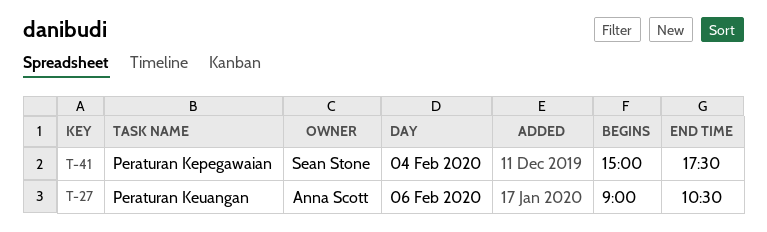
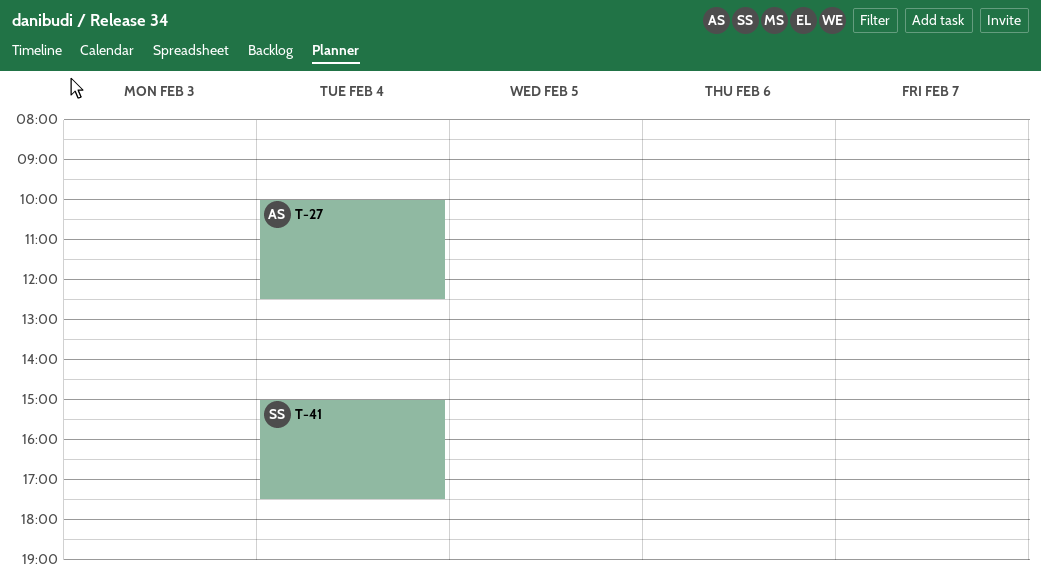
T-27, day: Feb 6 -> Feb 4
T-27, begins: 09:00 -> 10:00
T-27, ends: 10:30 -> 12:30

